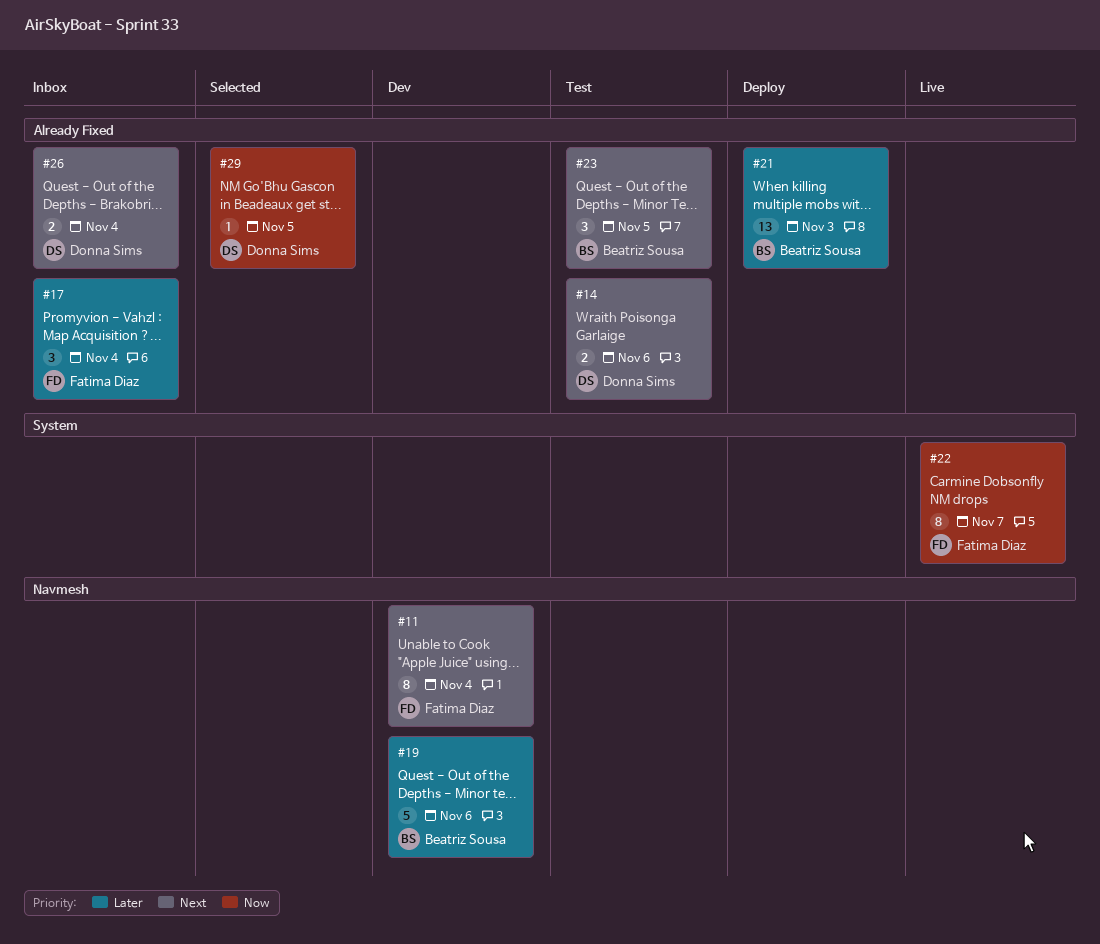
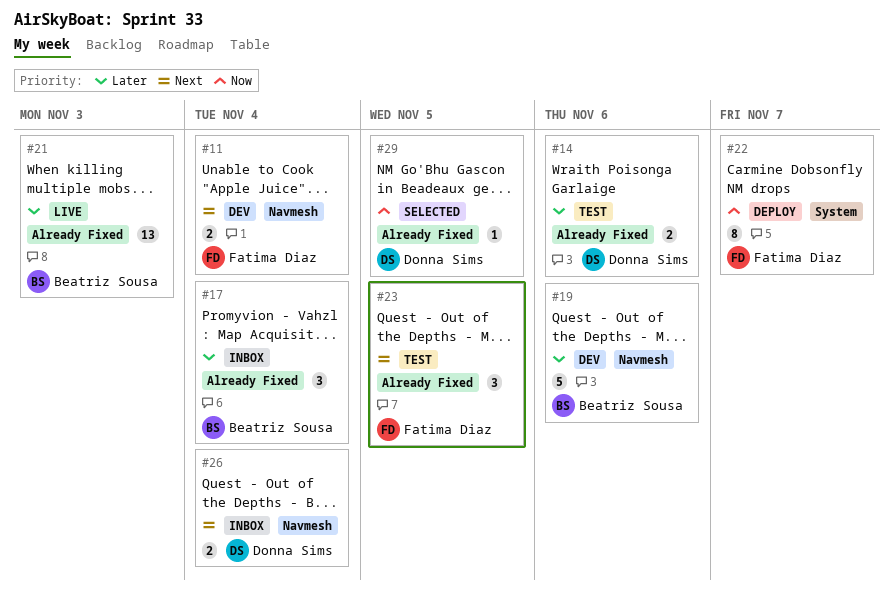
#11, estimate: 8 -> 2
#14, priority: Next -> Later
#17, owner: Fatima Diaz -> Beatriz Sousa
#21, status: Deploy -> Live
#22, status: Live -> Deploy
#23, owner: Beatriz Sousa -> Fatima Diaz
#26, label: Already Fixed -> Navmesh

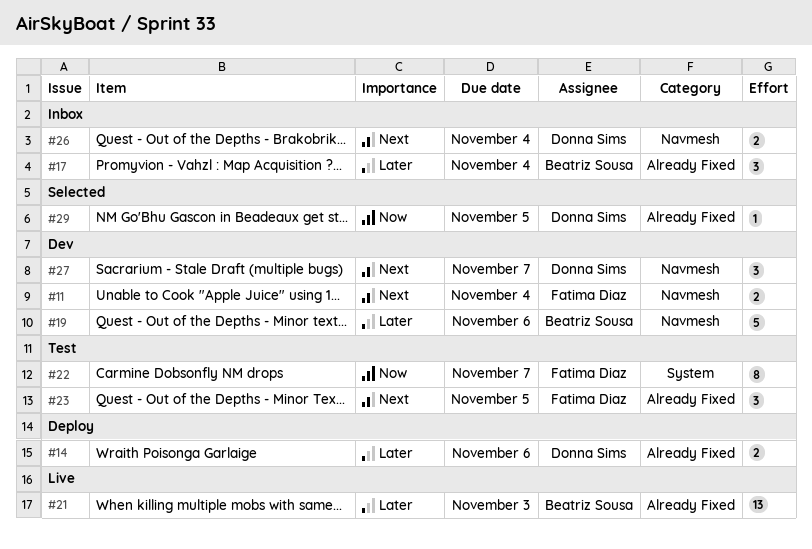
#14, status: Test -> Deploy
#22, status: Deploy -> Test
#27: none -> present

